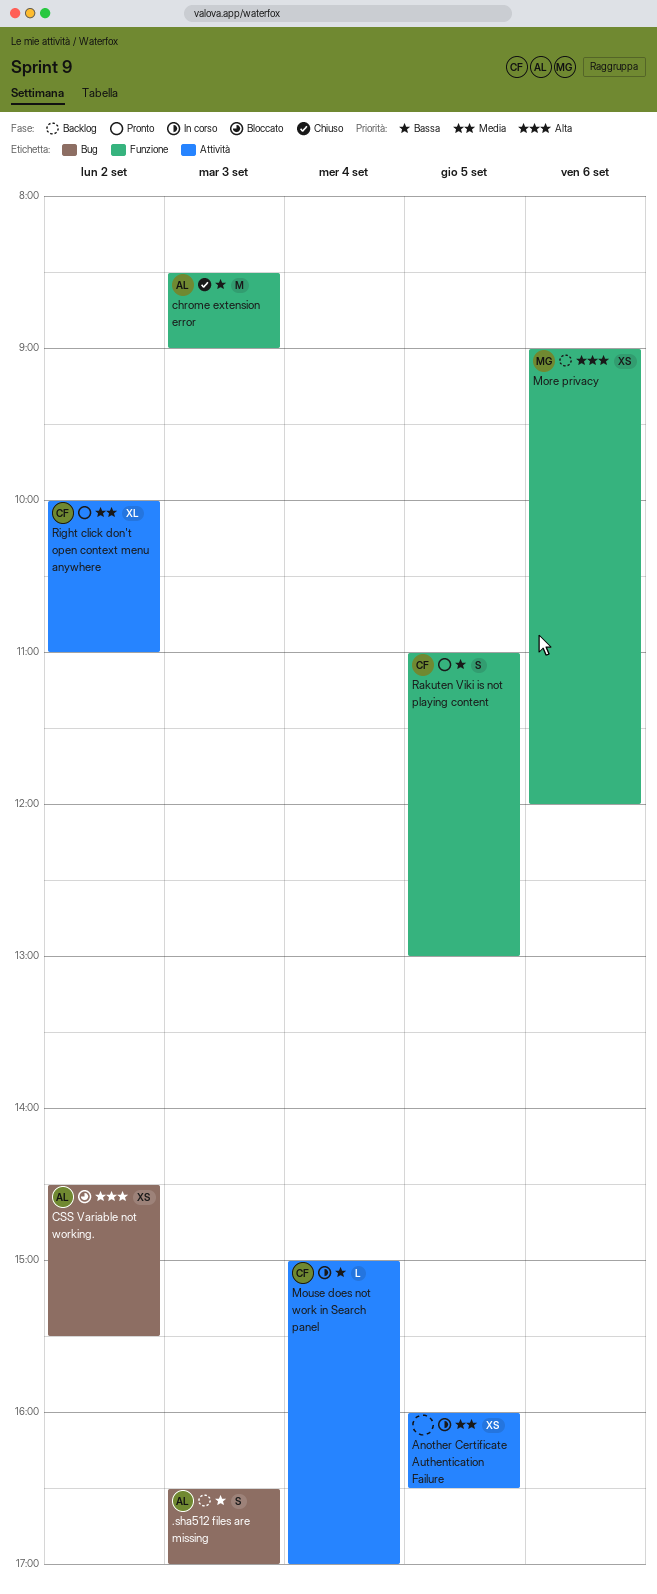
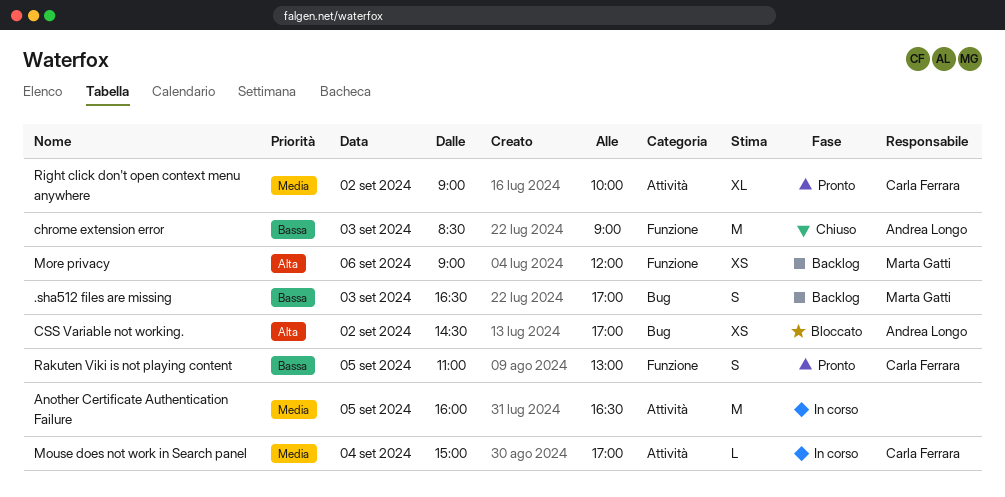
.sha512 files are missing, owner: Andrea Longo -> Marta Gatti
Another Certificate Authentication Failure, estimate: XS -> M
CSS Variable not working., ends: 15:30 -> 17:00
Mouse does not work in Search panel, priority: Bassa -> Media
Right click don't open context menu anywhere, begins: 10:00 -> 09:00
Right click don't open context menu anywhere, ends: 11:00 -> 10:00

